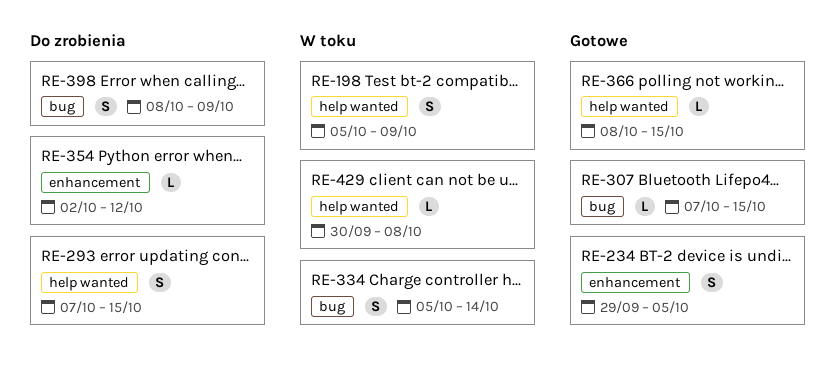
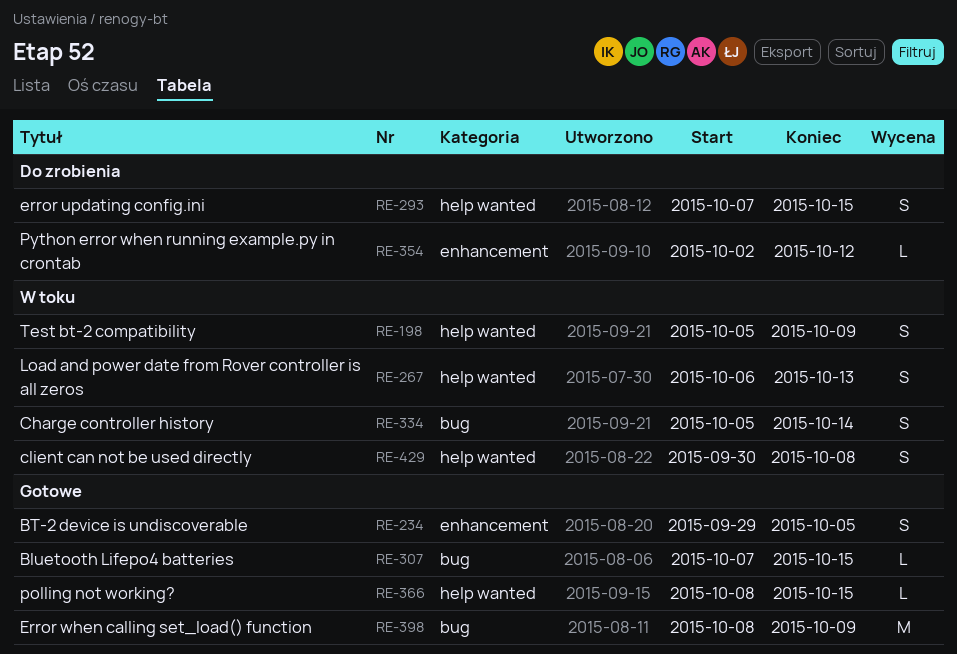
RE-267: none -> present
RE-398, status: Do zrobienia -> Gotowe
RE-398, estimate: S -> M
RE-429, estimate: L -> S

